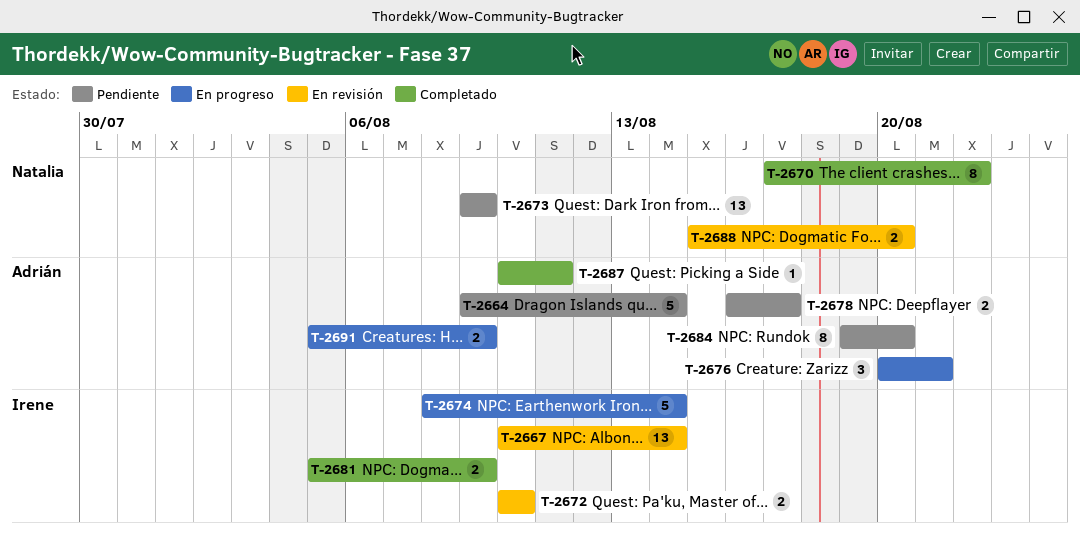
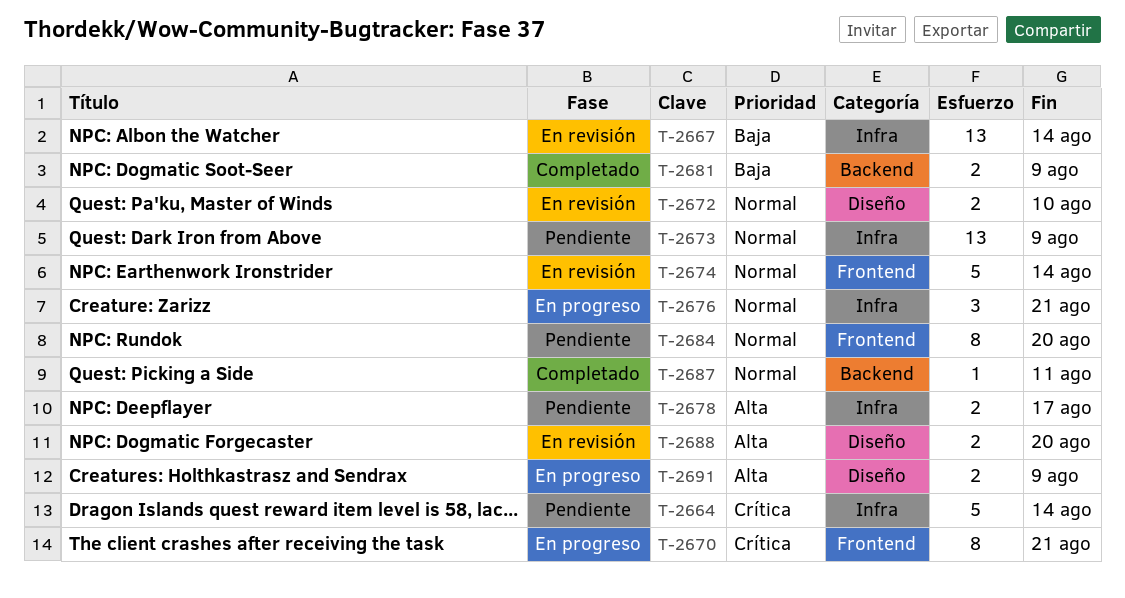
T-2670, status: Completado -> En progreso
T-2670, due: Aug 22 -> Aug 21
T-2674, status: En progreso -> En revisión

